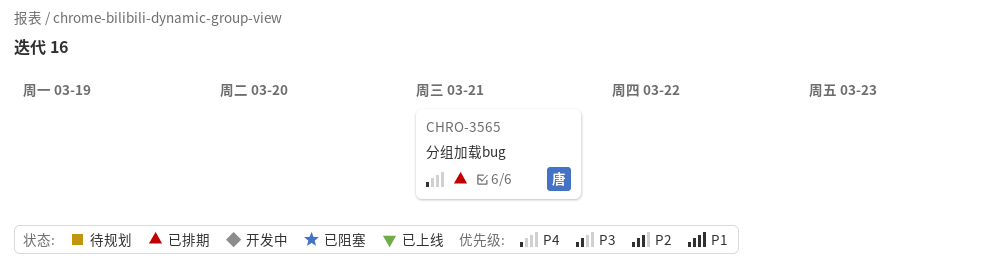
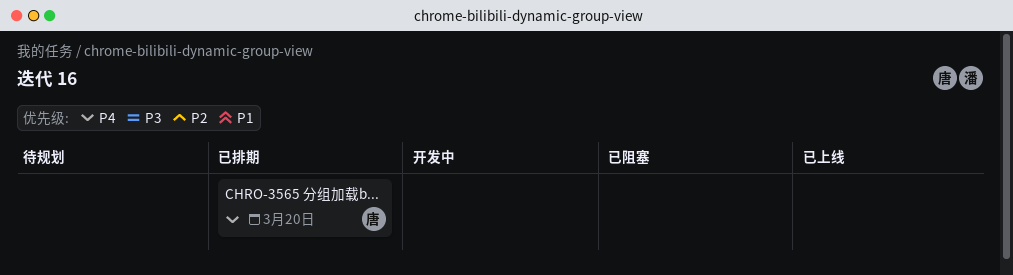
CHRO-3565, due: Mar 21 -> Mar 20

